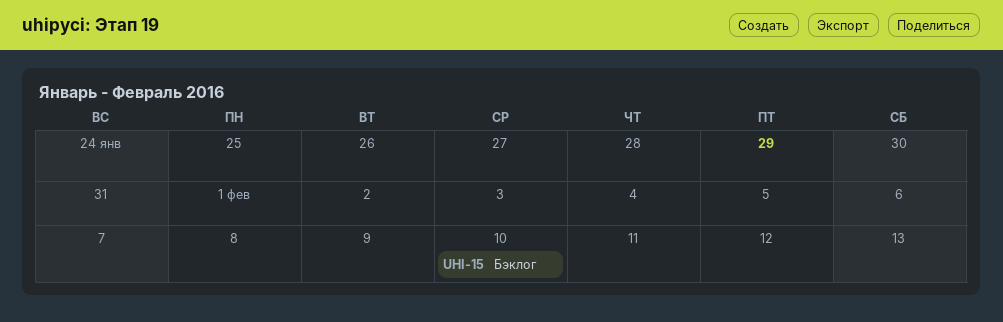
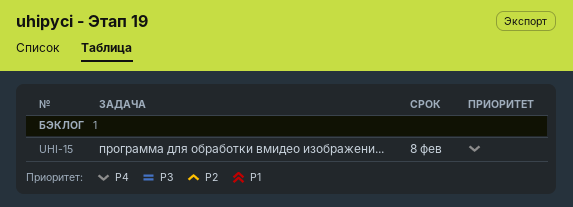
UHI-15, due: Feb 10 -> Feb 8

